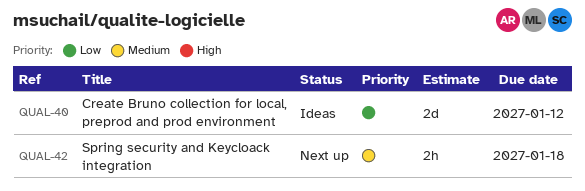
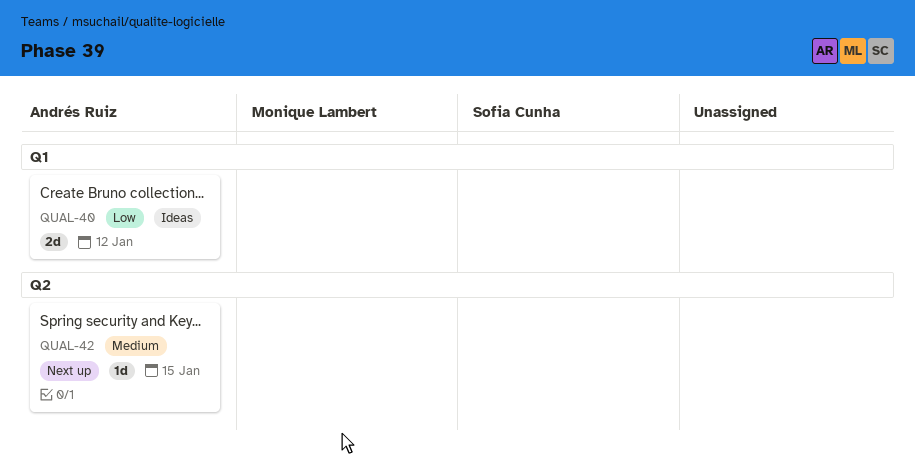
QUAL-42, estimate: 2h -> 1d
QUAL-42, due: Jan 18 -> Jan 15

